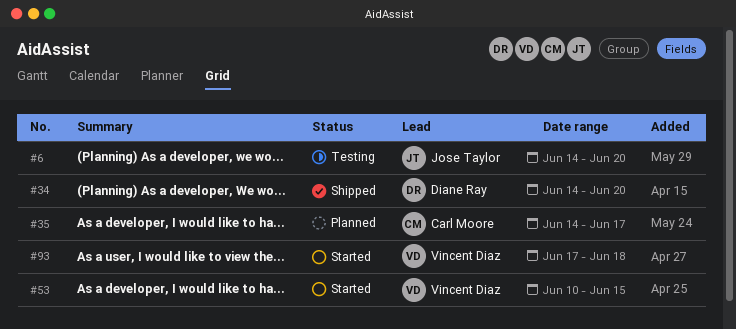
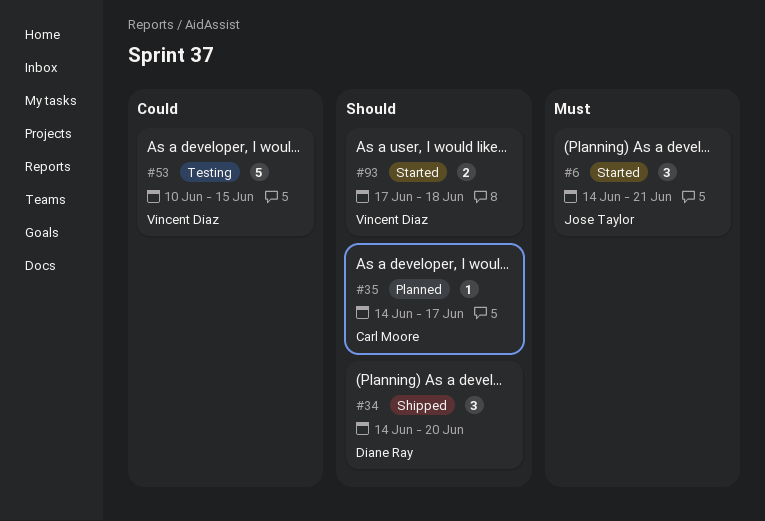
#6, status: Testing -> Started
#6, due: Jun 20 -> Jun 21
#53, status: Started -> Testing

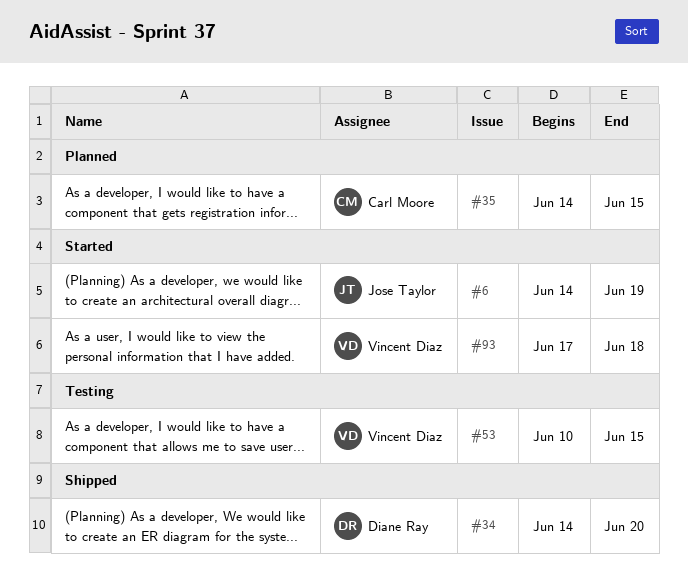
#6, due: Jun 21 -> Jun 19
#35, due: Jun 17 -> Jun 15

